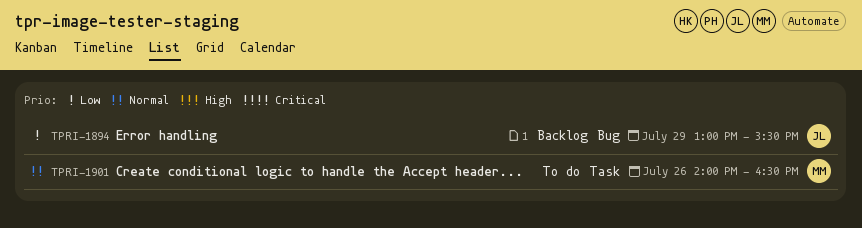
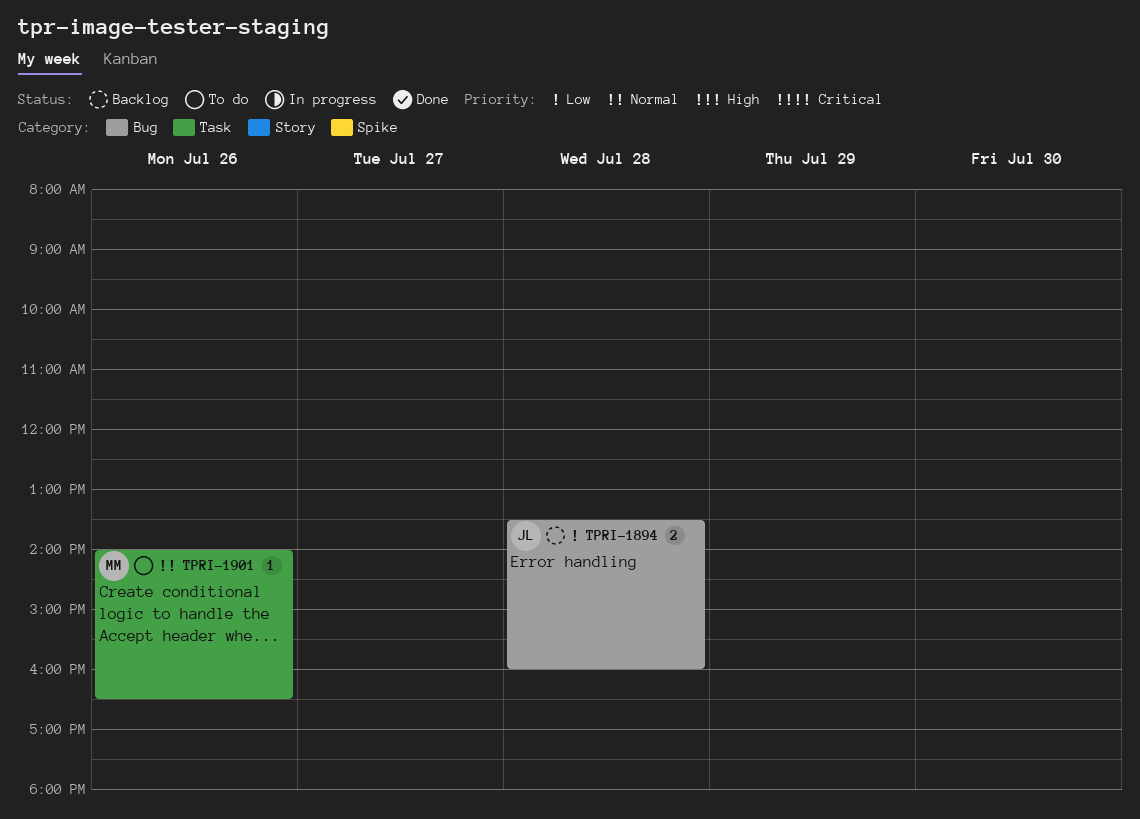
TPRI-1894, day: Jul 29 -> Jul 28
TPRI-1894, begins: 13:00 -> 13:30
TPRI-1894, ends: 15:30 -> 16:00

